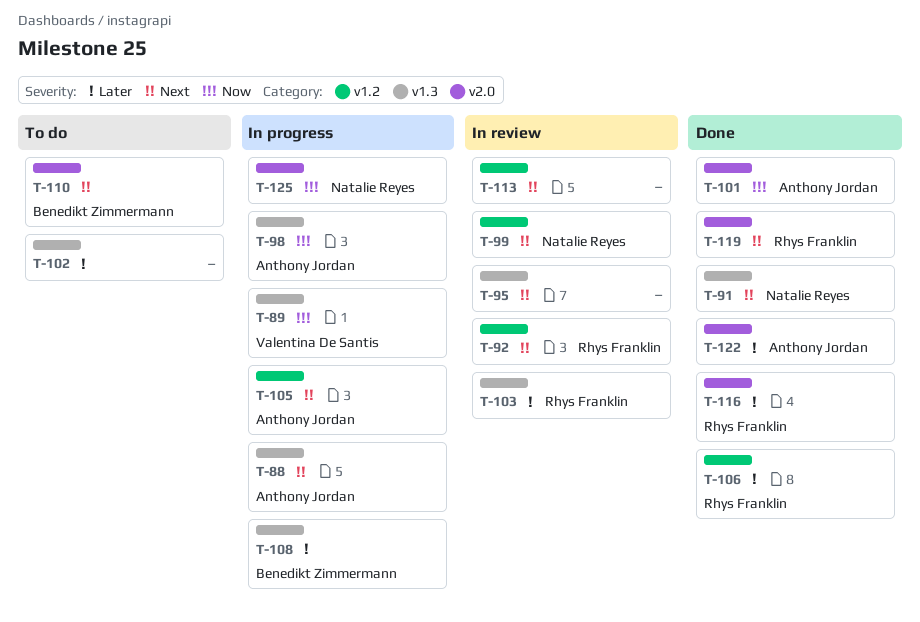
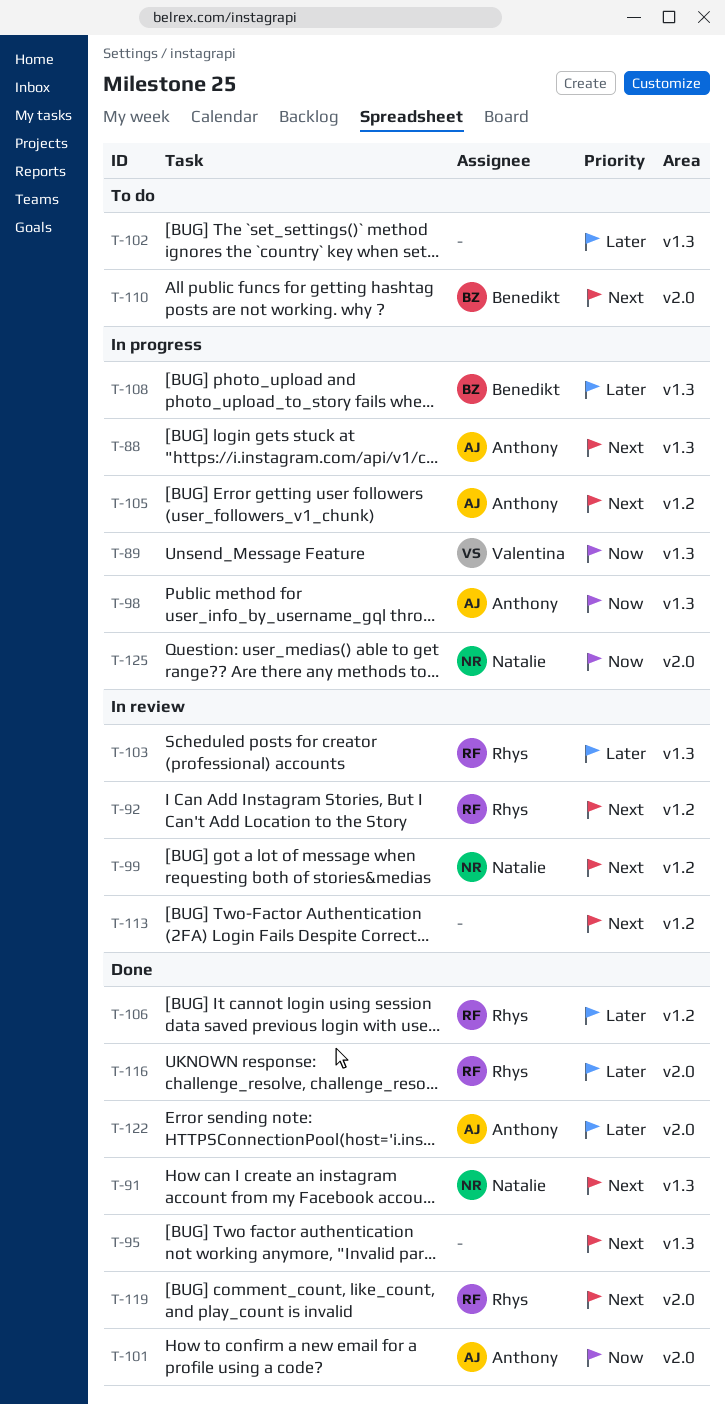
T-95, status: In review -> Done

